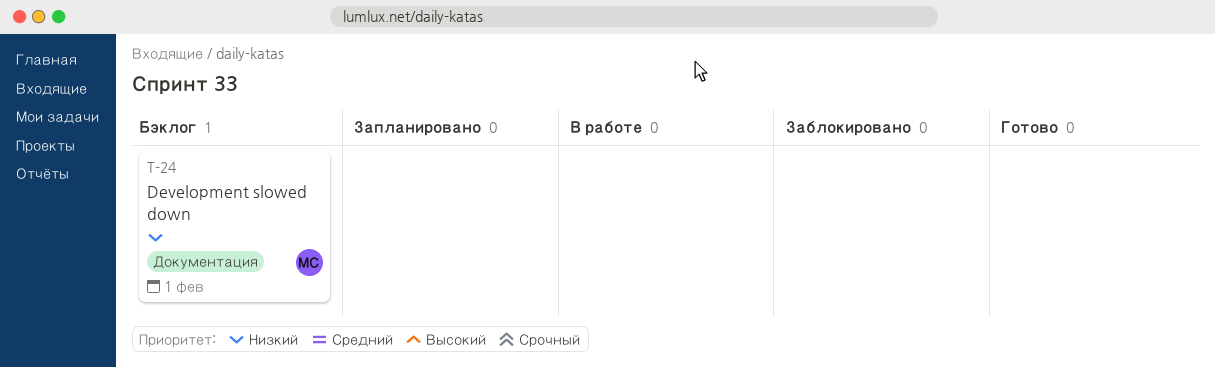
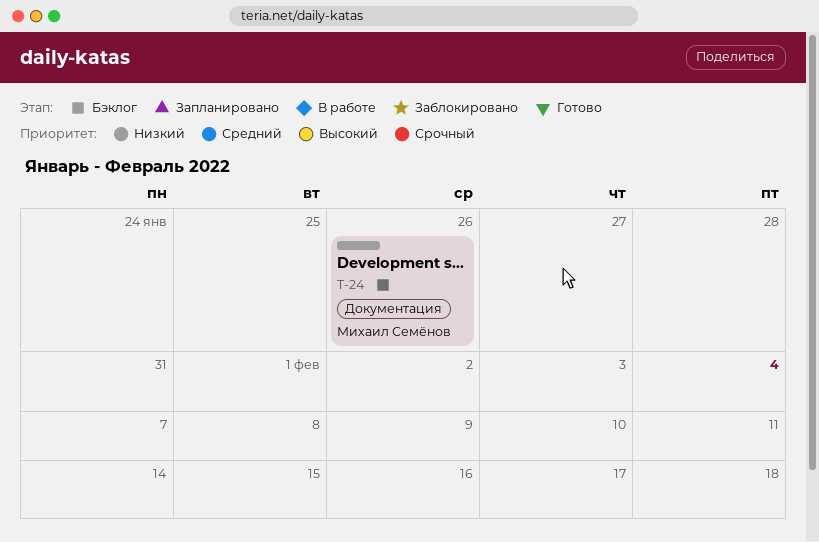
T-24, due: Feb 1 -> Jan 26

